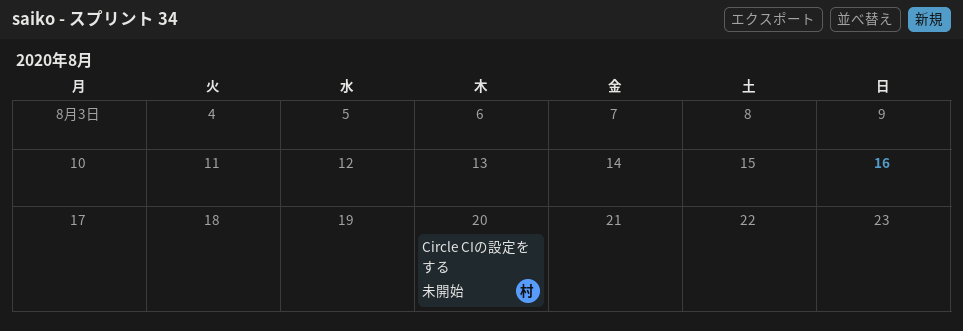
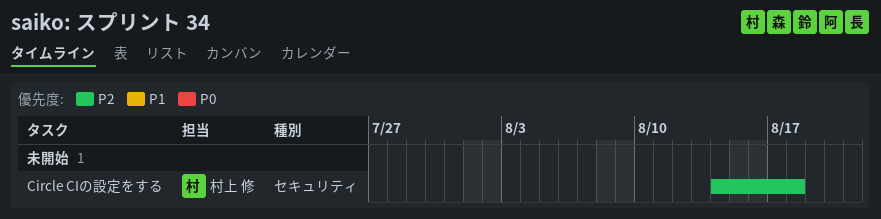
Circle CIの設定をする, due: Aug 20 -> Aug 18

